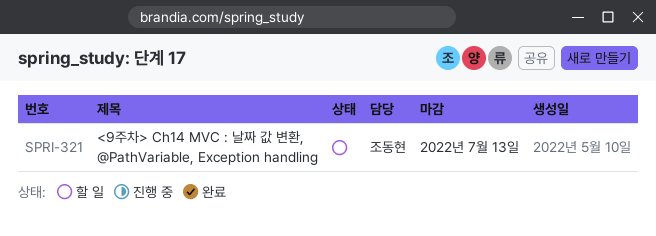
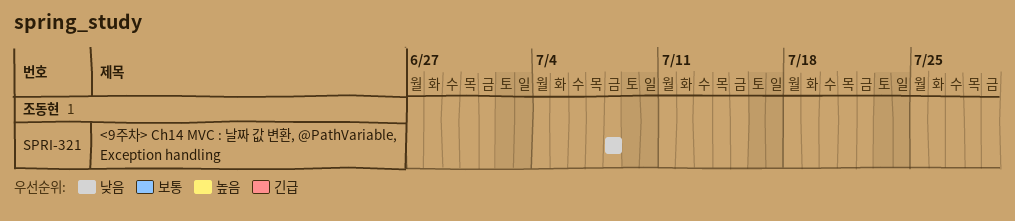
SPRI-321, due: Jul 13 -> Jul 8

